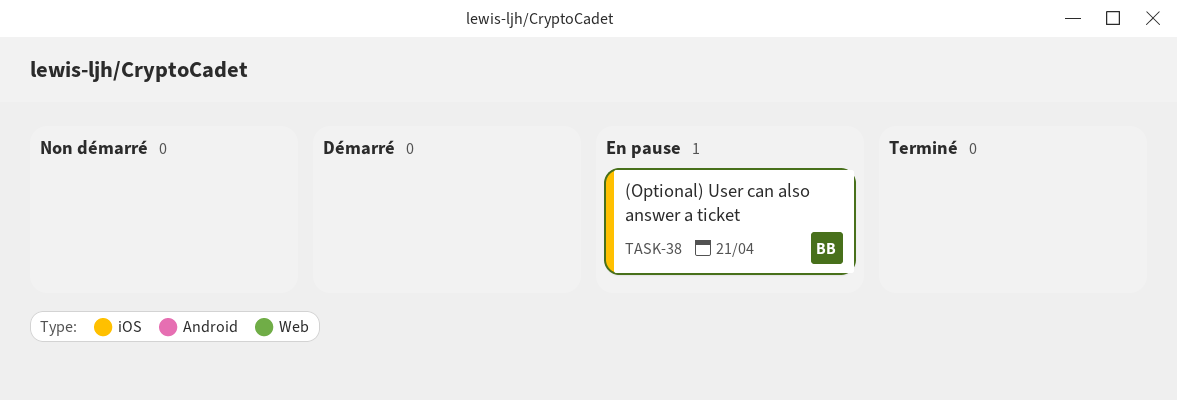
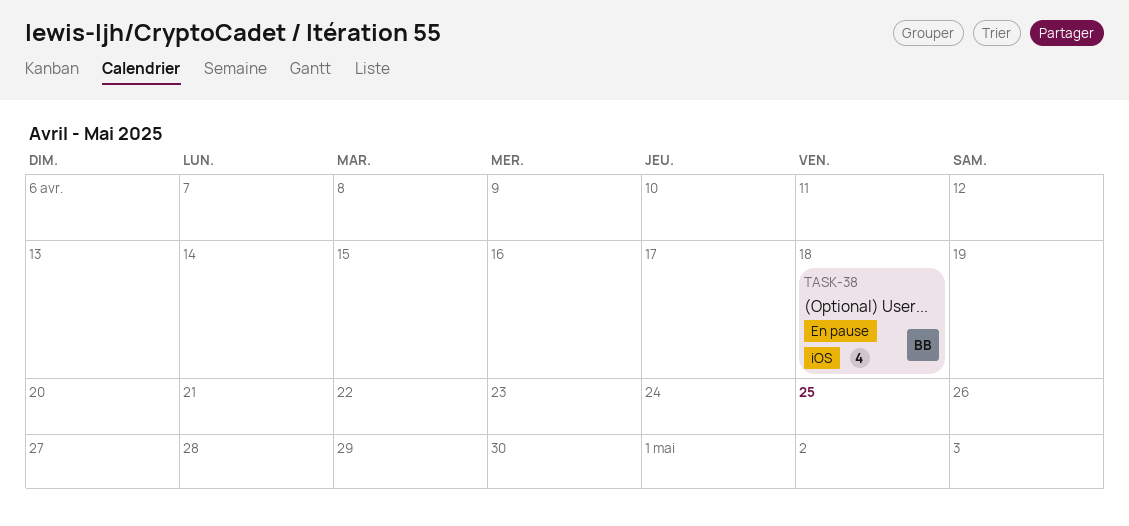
TASK-38, due: Apr 21 -> Apr 18

